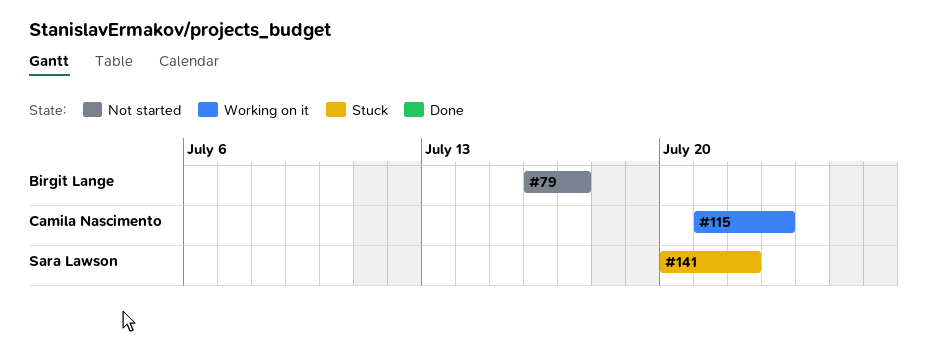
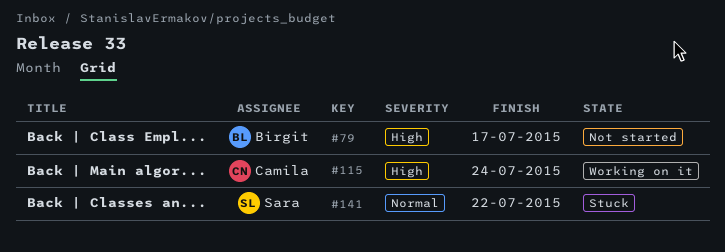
#115, due: Jul 23 -> Jul 24

